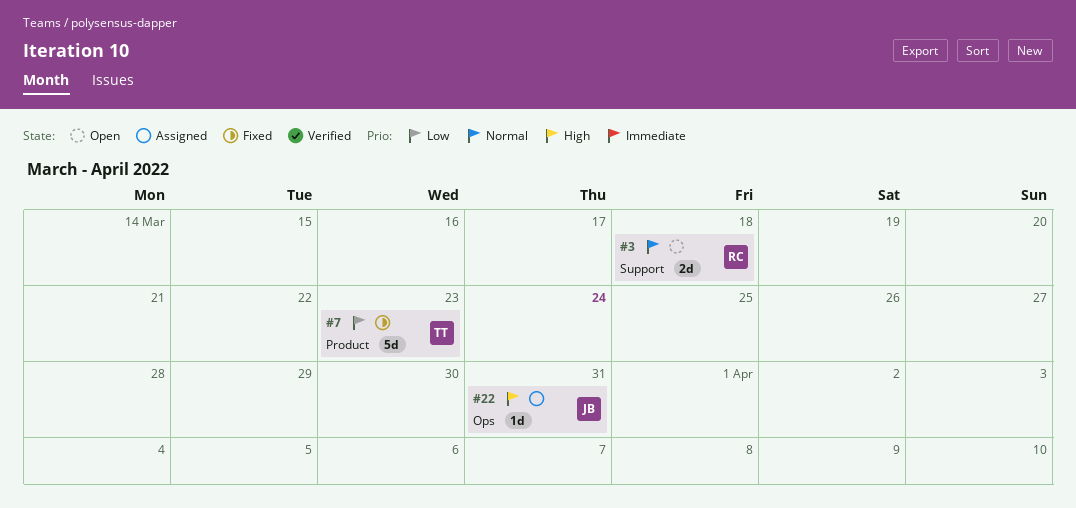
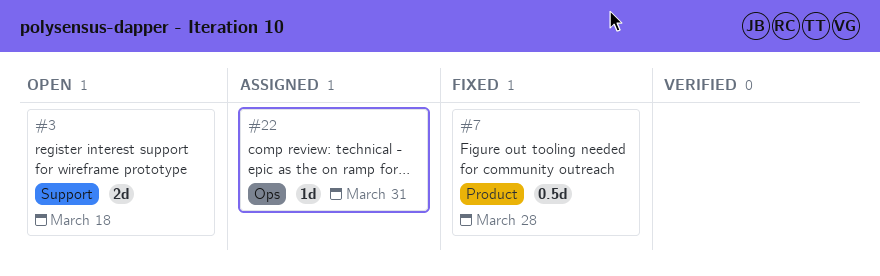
#7, estimate: 5d -> 0.5d
#7, due: Mar 23 -> Mar 28

